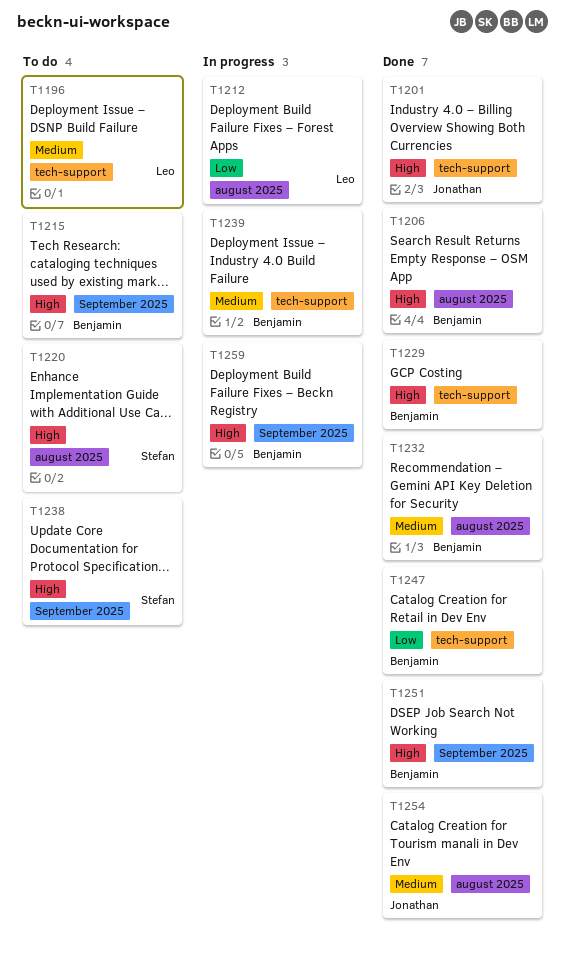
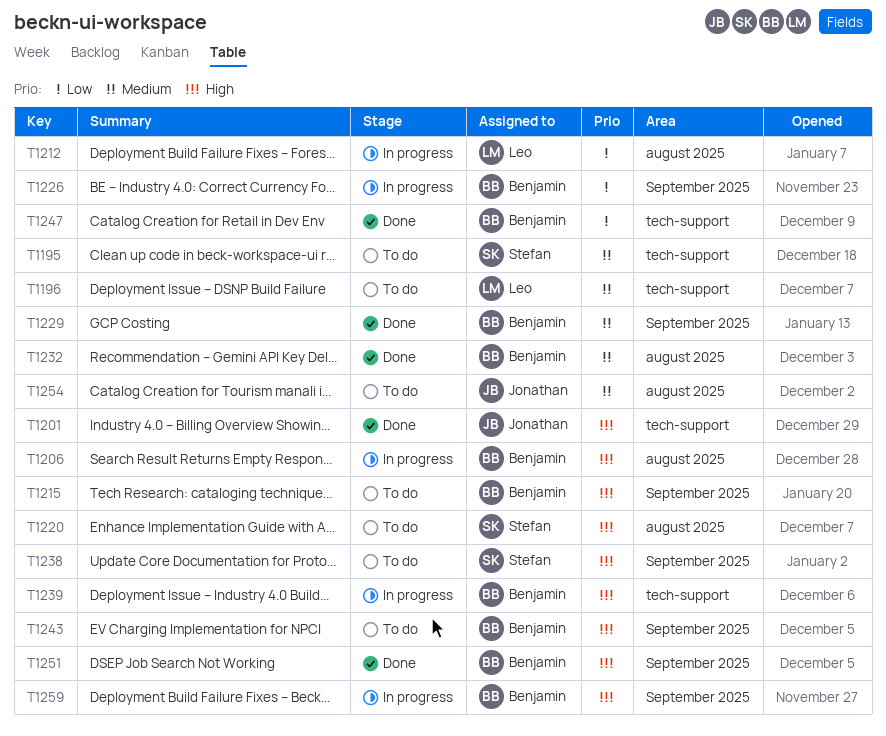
T1195: none -> present
T1206, status: Done -> In progress
T1226: none -> present
T1229, priority: High -> Medium
T1229, label: tech-support -> September 2025
T1239, priority: Medium -> High
T1243: none -> present
T1254, status: Done -> To do

